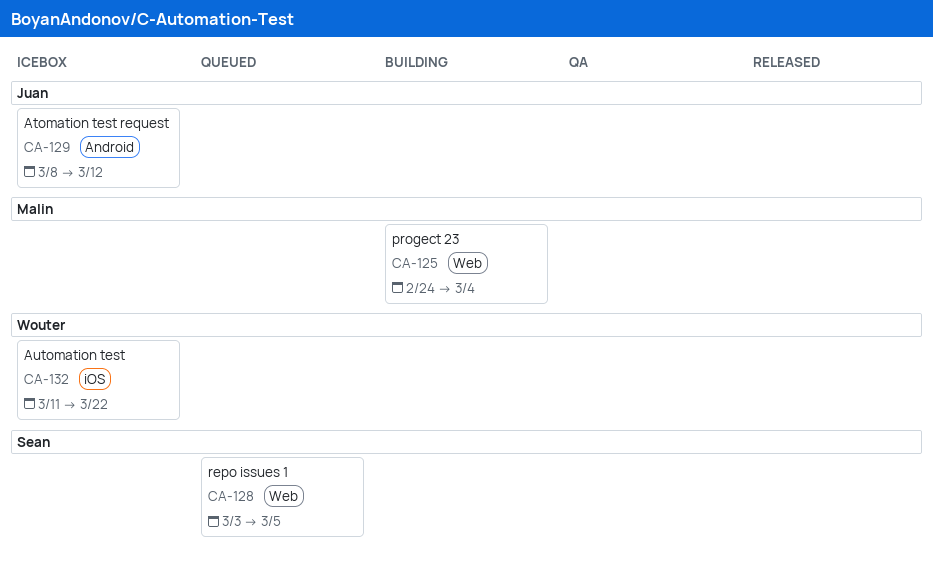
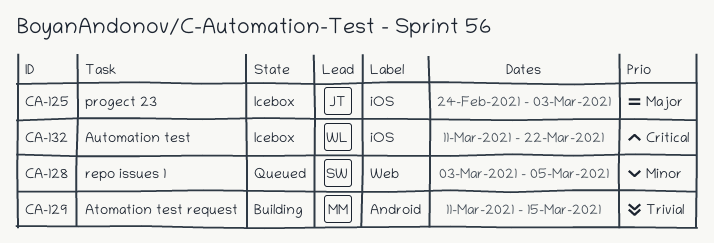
CA-125, status: Building -> Icebox
CA-125, owner: Malin -> Juan
CA-125, label: Web -> iOS
CA-125, due: Mar 4 -> Mar 3
CA-129, status: Icebox -> Building
CA-129, owner: Juan -> Malin
CA-129, start: Mar 8 -> Mar 11
CA-129, due: Mar 12 -> Mar 15

